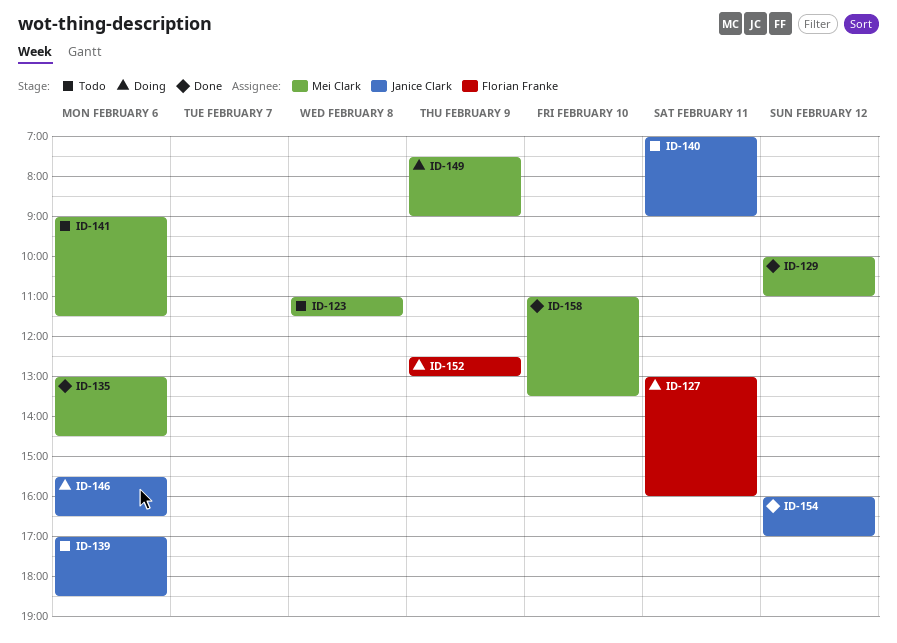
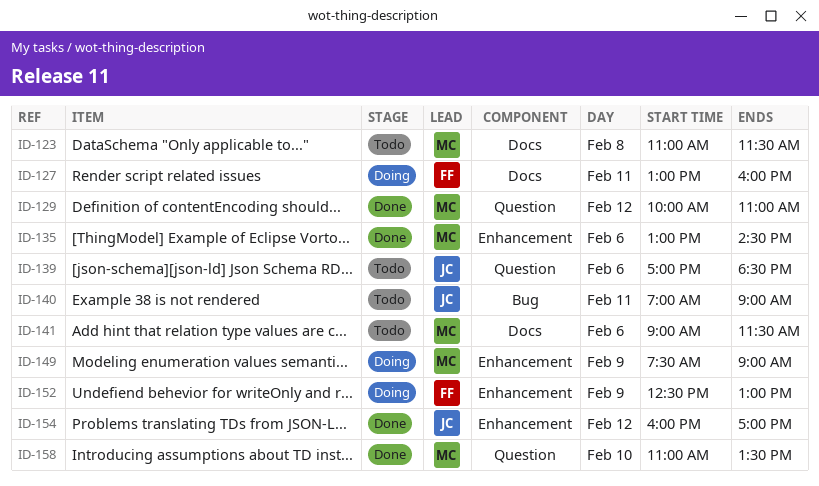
ID-146: present -> none

